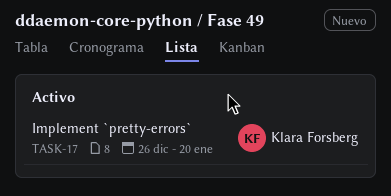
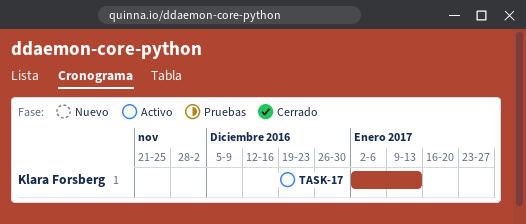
TASK-17, start: Dec 26 -> Jan 2
TASK-17, due: Jan 20 -> Jan 13

